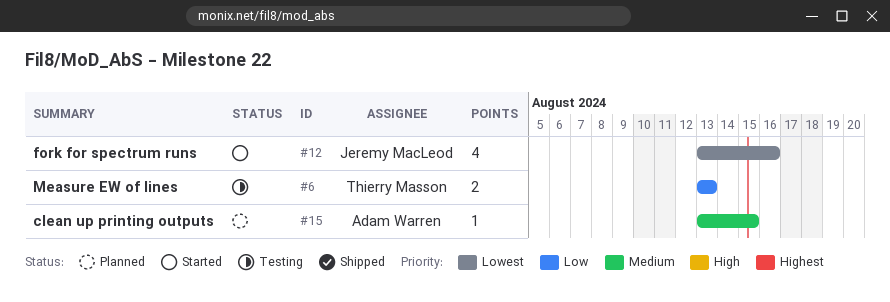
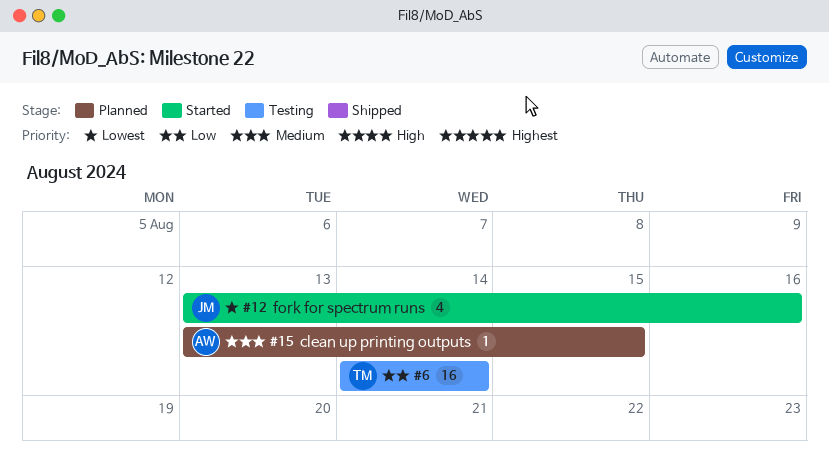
#6, estimate: 2 -> 16
#6, start: Aug 13 -> Aug 14
#6, due: Aug 13 -> Aug 14

